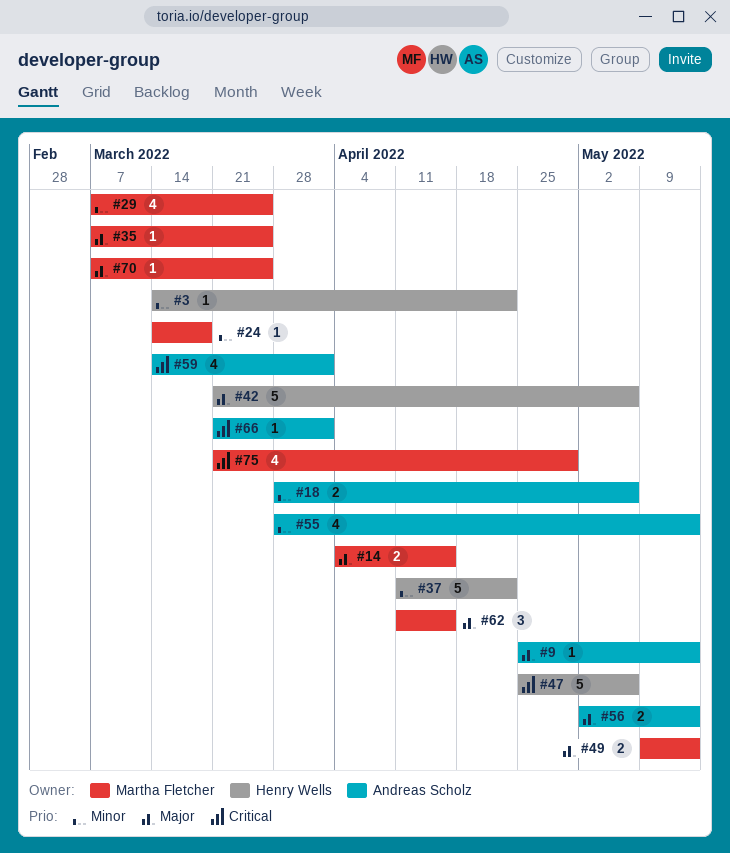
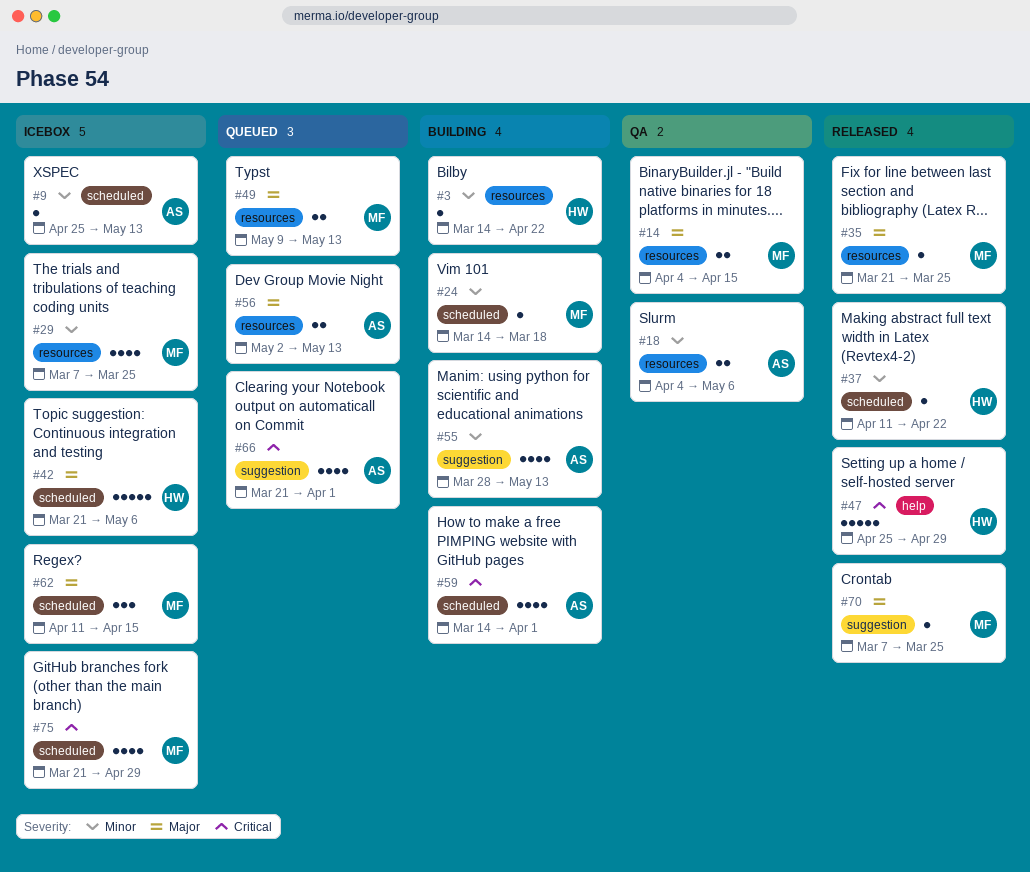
#9, priority: Major -> Minor
#18, start: Mar 28 -> Apr 4
#35, start: Mar 7 -> Mar 21
#37, estimate: 5 -> 1
#47, due: May 6 -> Apr 29
#66, estimate: 1 -> 4

